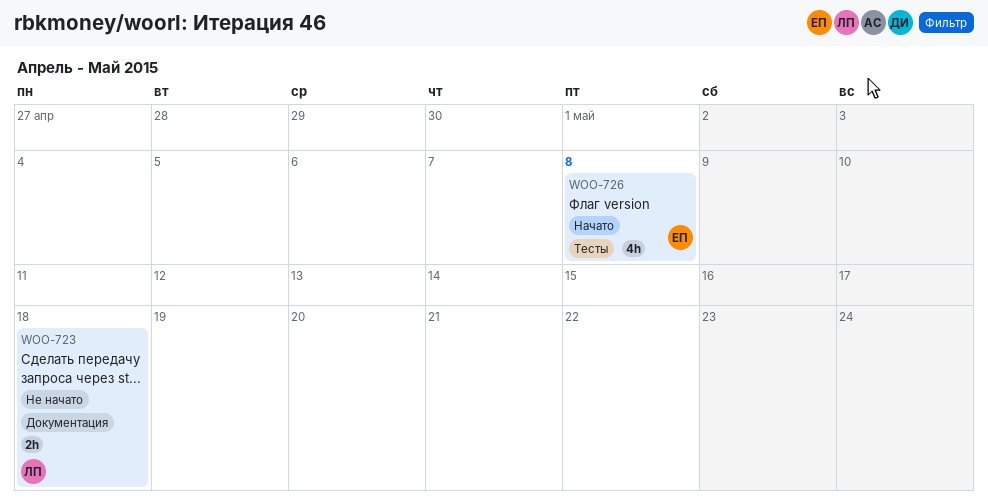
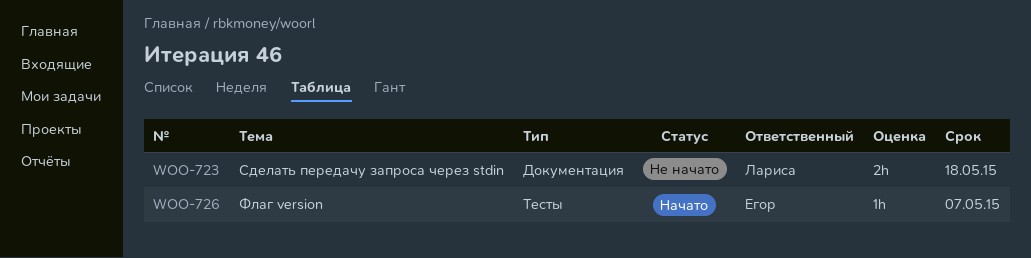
WOO-726, estimate: 4h -> 1h
WOO-726, due: May 8 -> May 7

